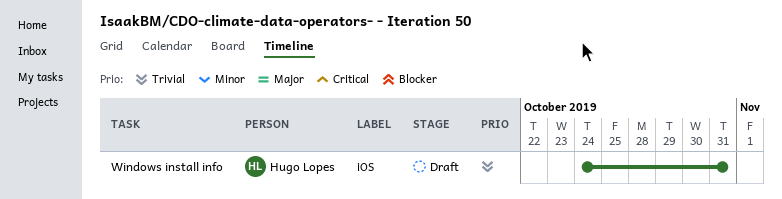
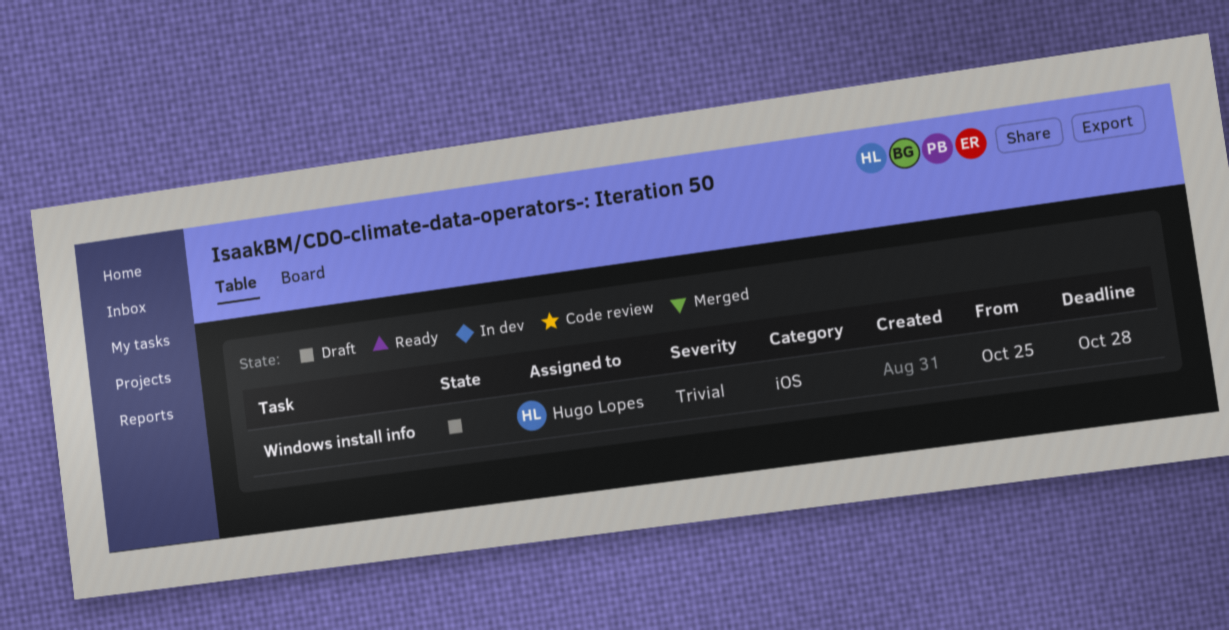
Windows install info, start: Oct 24 -> Oct 25
Windows install info, due: Oct 31 -> Oct 28

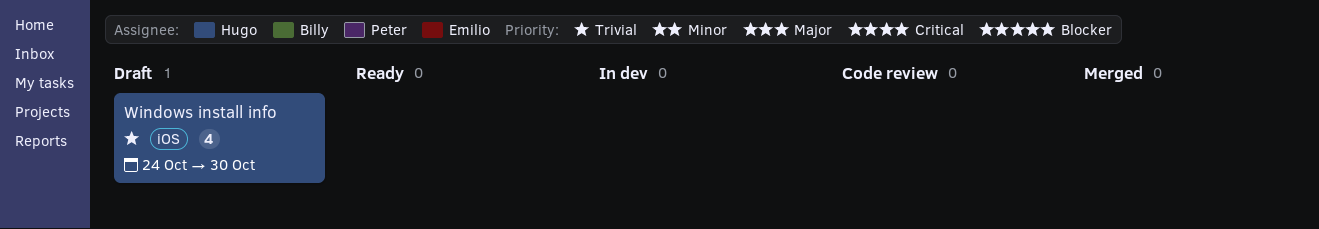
Windows install info, start: Oct 25 -> Oct 24
Windows install info, due: Oct 28 -> Oct 30

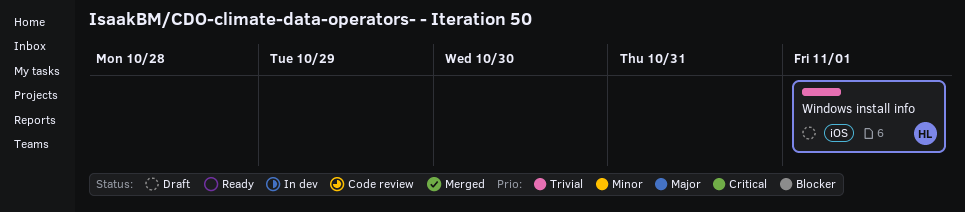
Windows install info, due: Oct 30 -> Nov 1

